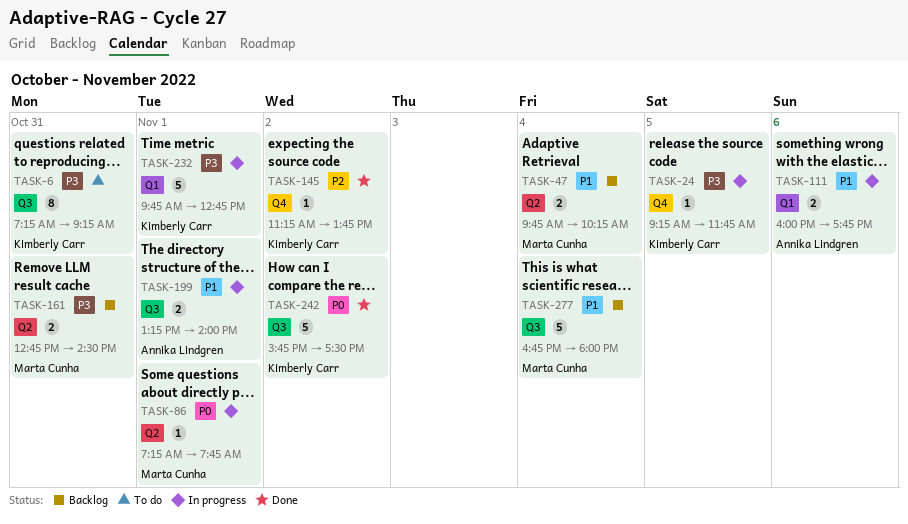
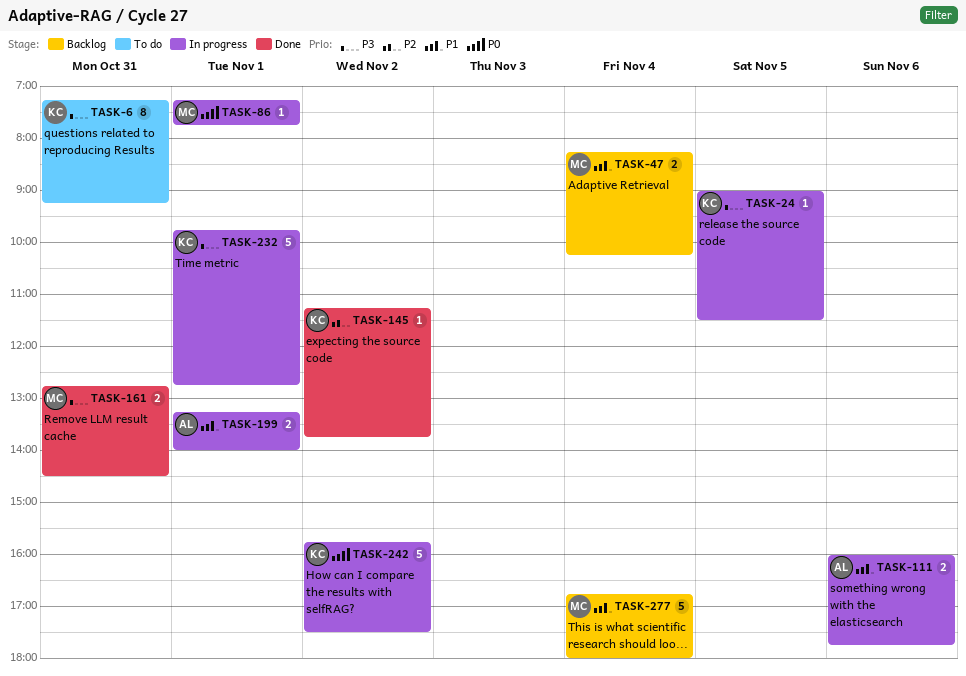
TASK-24, begins: 09:15 -> 09:00
TASK-24, ends: 11:45 -> 11:30
TASK-47, begins: 09:45 -> 08:15
TASK-161, status: Backlog -> Done
TASK-242, status: Done -> In progress

